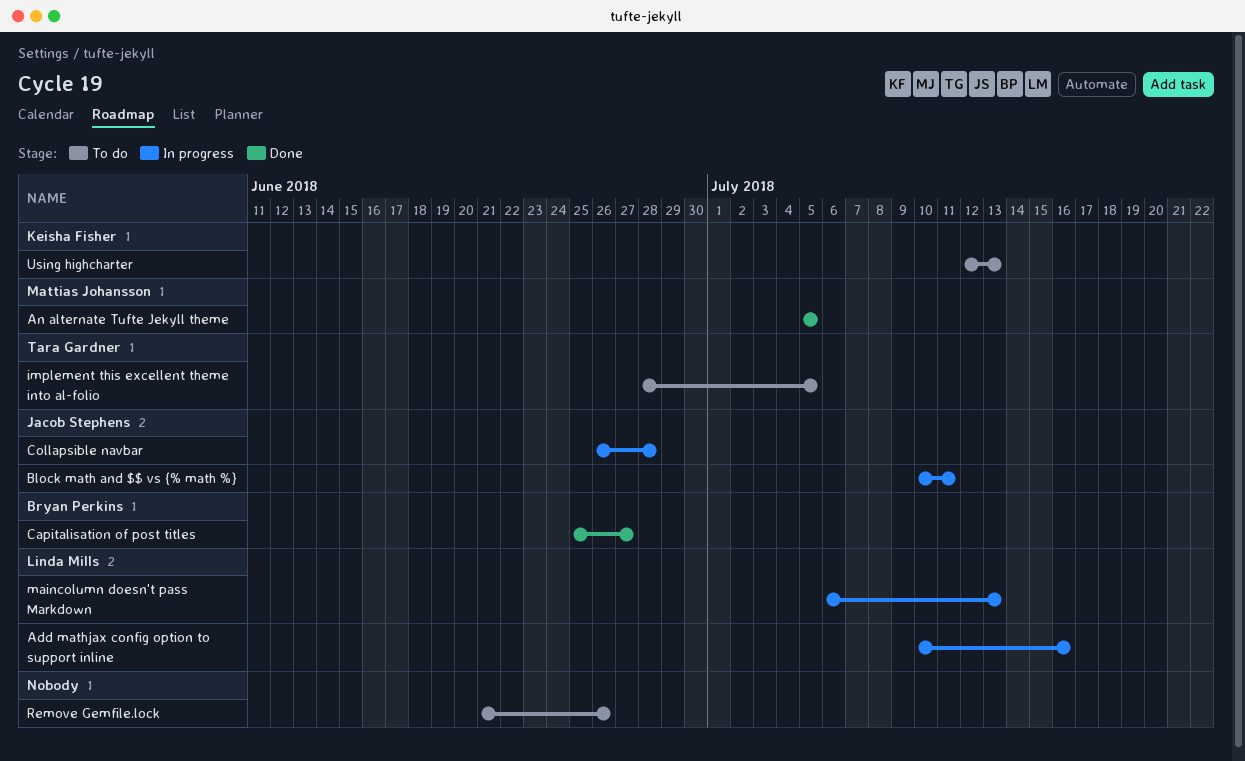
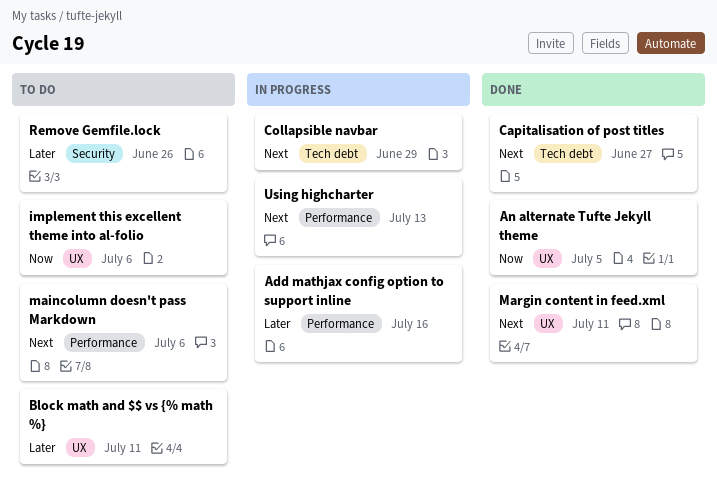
Block math and $$ vs {% math %}, status: In progress -> To do
Collapsible navbar, due: Jun 28 -> Jun 29
implement this excellent theme into al-folio, due: Jul 5 -> Jul 6
maincolumn doesn't pass Markdown, status: In progress -> To do
maincolumn doesn't pass Markdown, due: Jul 13 -> Jul 6
Margin content in feed.xml: none -> present
Using highcharter, status: To do -> In progress

